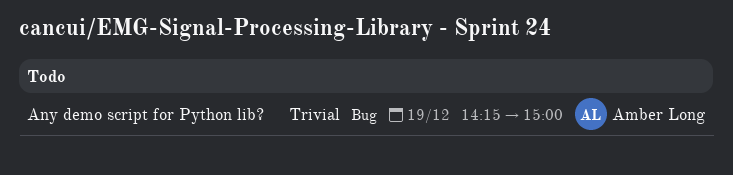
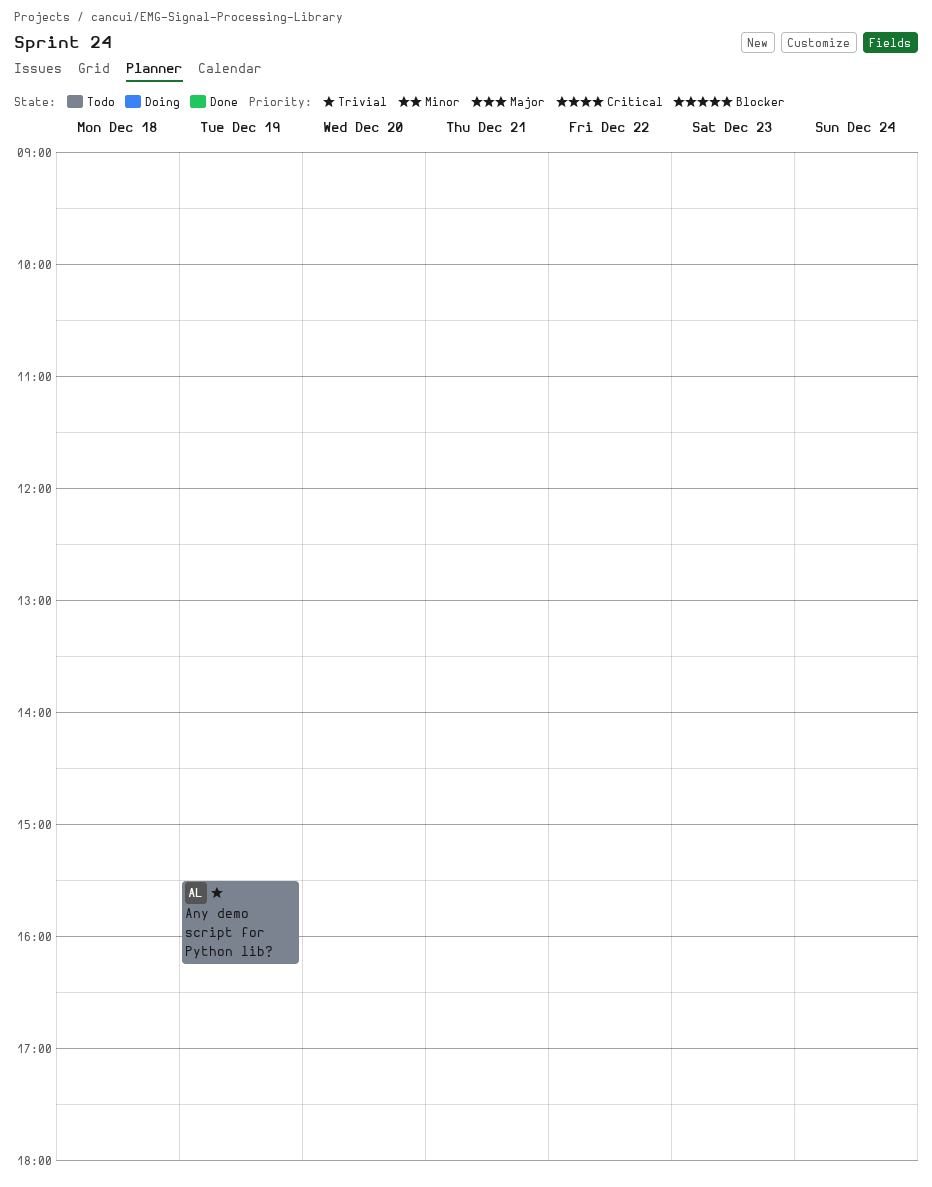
Any demo script for Python lib?, begins: 14:15 -> 15:30
Any demo script for Python lib?, ends: 15:00 -> 16:15

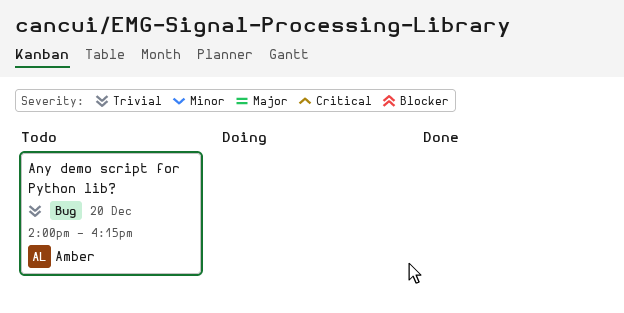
Any demo script for Python lib?, day: Dec 19 -> Dec 20
Any demo script for Python lib?, begins: 15:30 -> 14:00

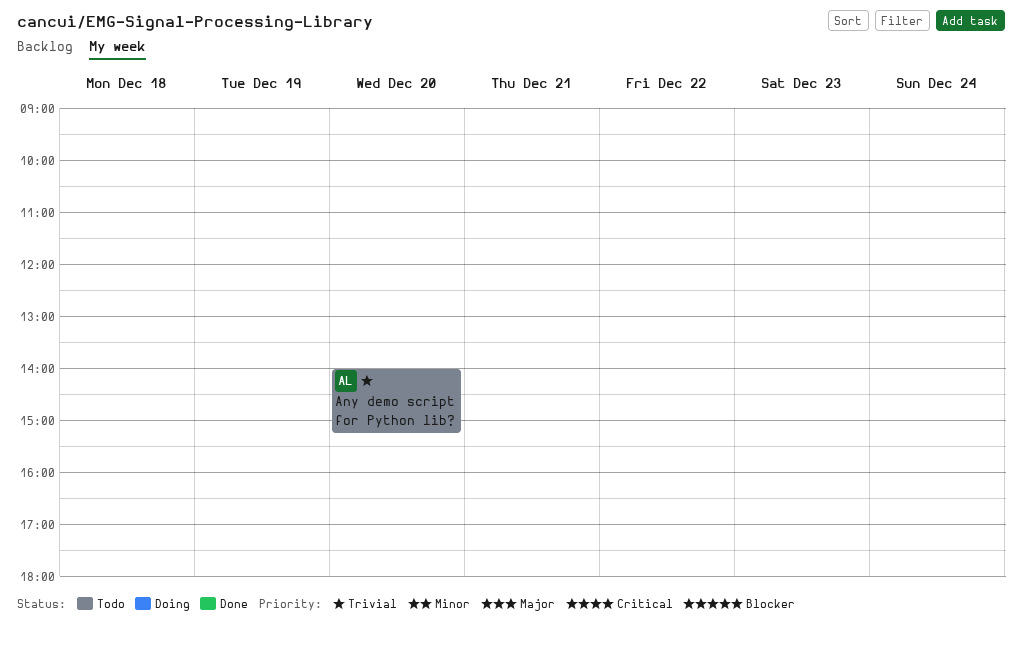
Any demo script for Python lib?, ends: 16:15 -> 15:15

